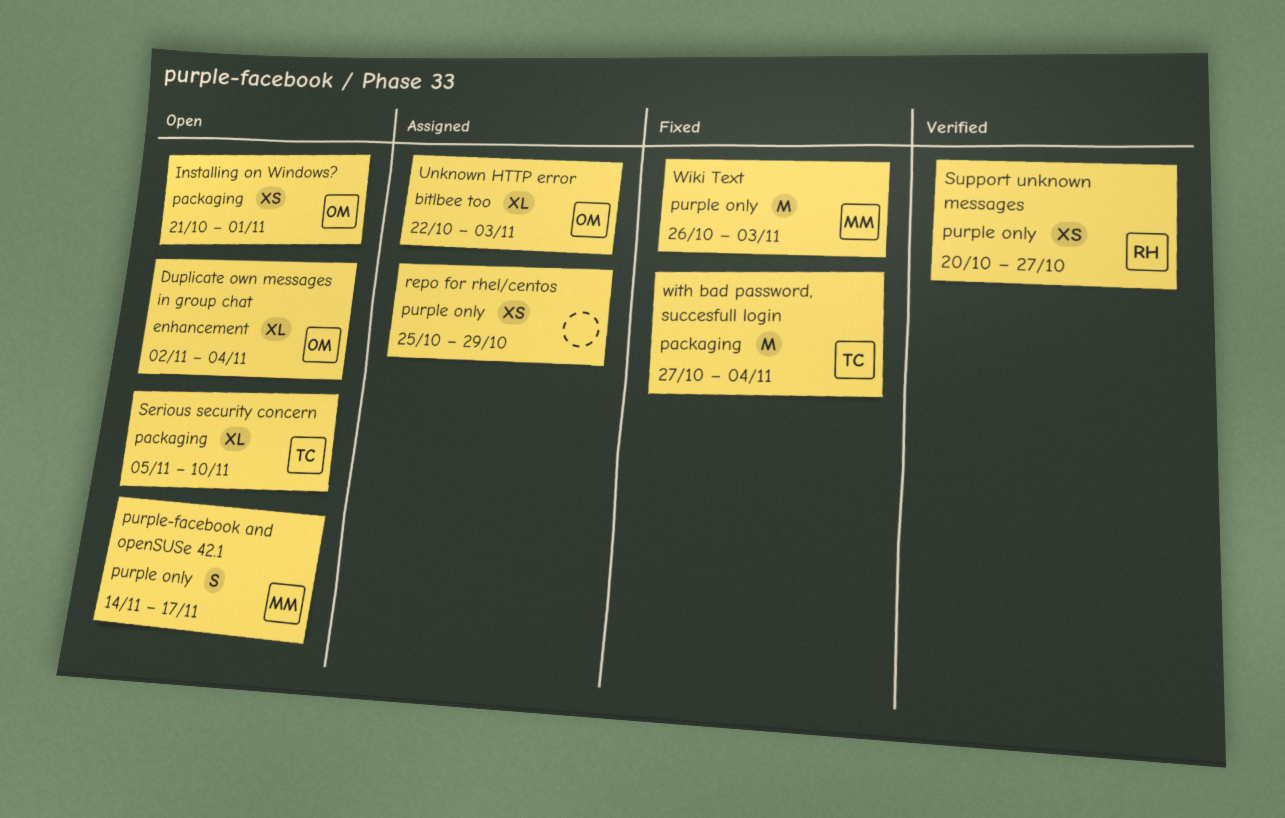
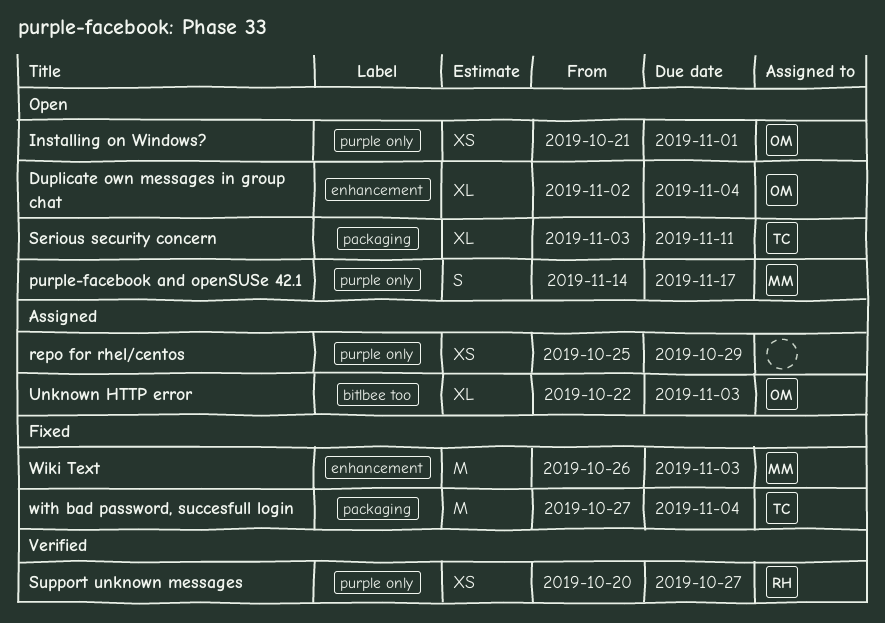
Installing on Windows?, label: packaging -> purple only
Serious security concern, start: Nov 5 -> Nov 3
Serious security concern, due: Nov 10 -> Nov 11
Wiki Text, label: purple only -> enhancement

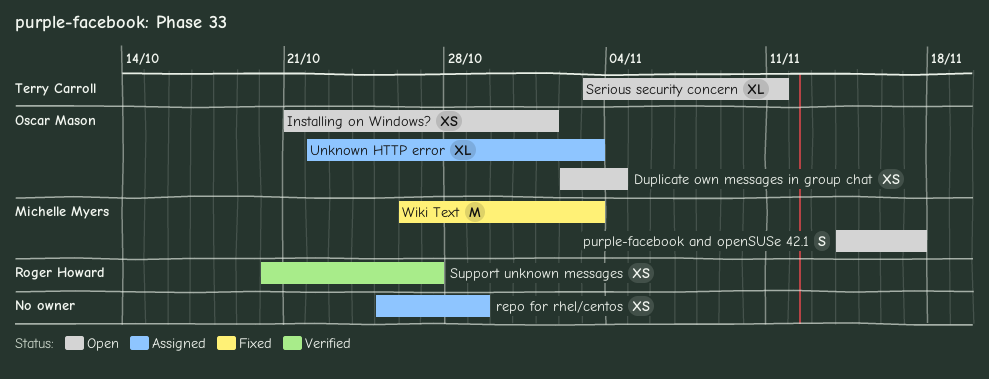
Duplicate own messages in group chat, estimate: XL -> XS
with bad password, succesfull login: present -> none

